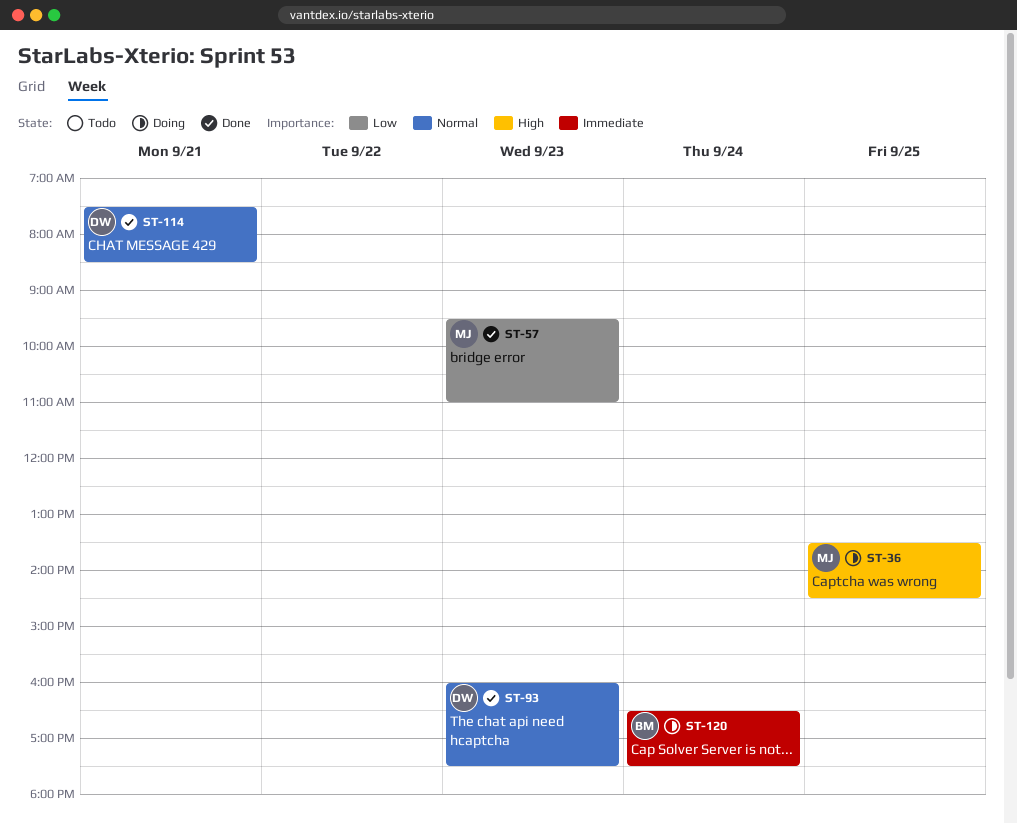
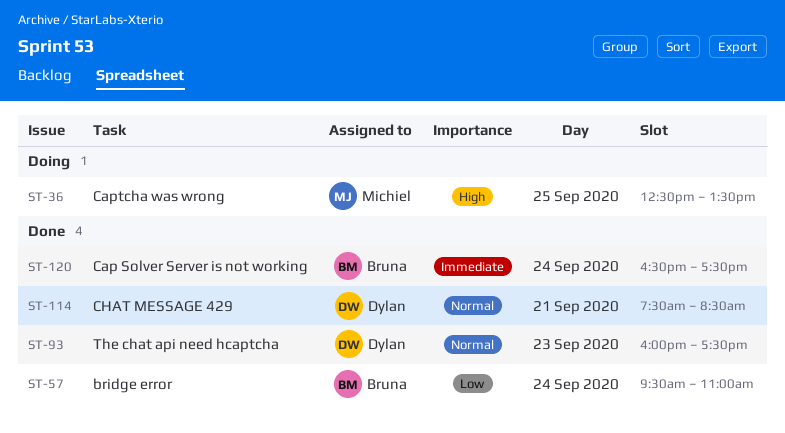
ST-36, begins: 13:30 -> 12:30
ST-36, ends: 14:30 -> 13:30
ST-57, owner: Michiel -> Bruna
ST-57, day: Sep 23 -> Sep 24
ST-120, status: Doing -> Done

